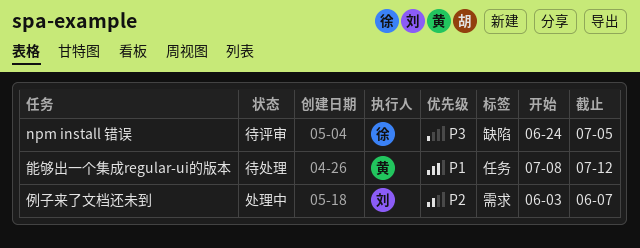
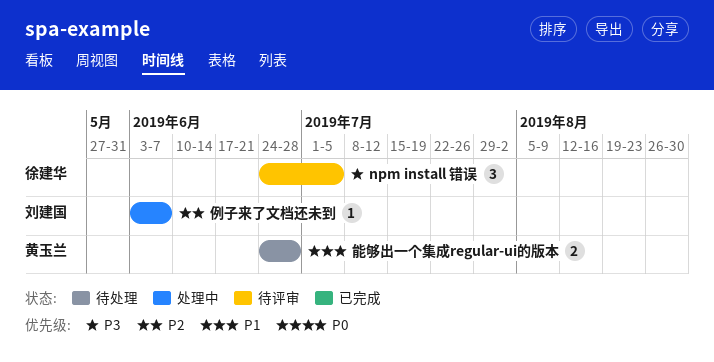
能够出一个集成regular-ui的版本, start: Jul 8 -> Jun 24
能够出一个集成regular-ui的版本, due: Jul 12 -> Jun 28

